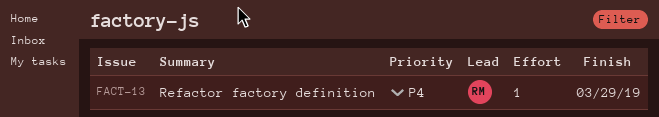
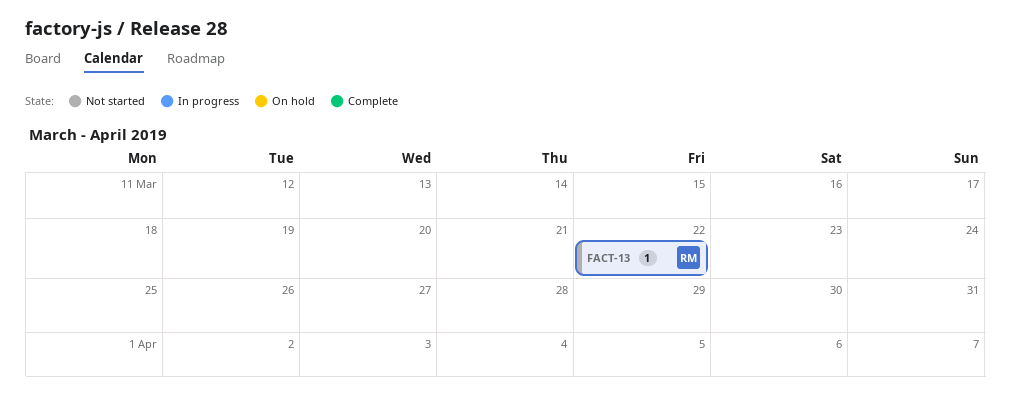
FACT-13, due: Mar 29 -> Mar 22

